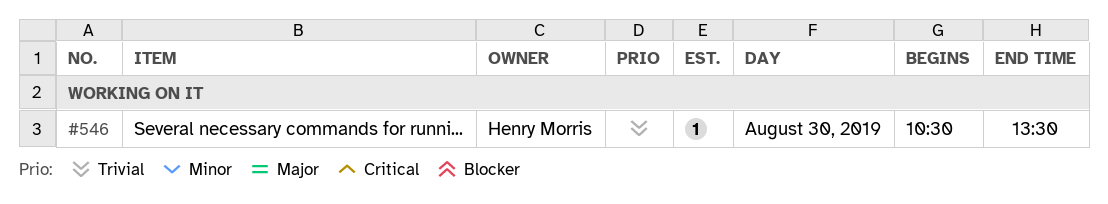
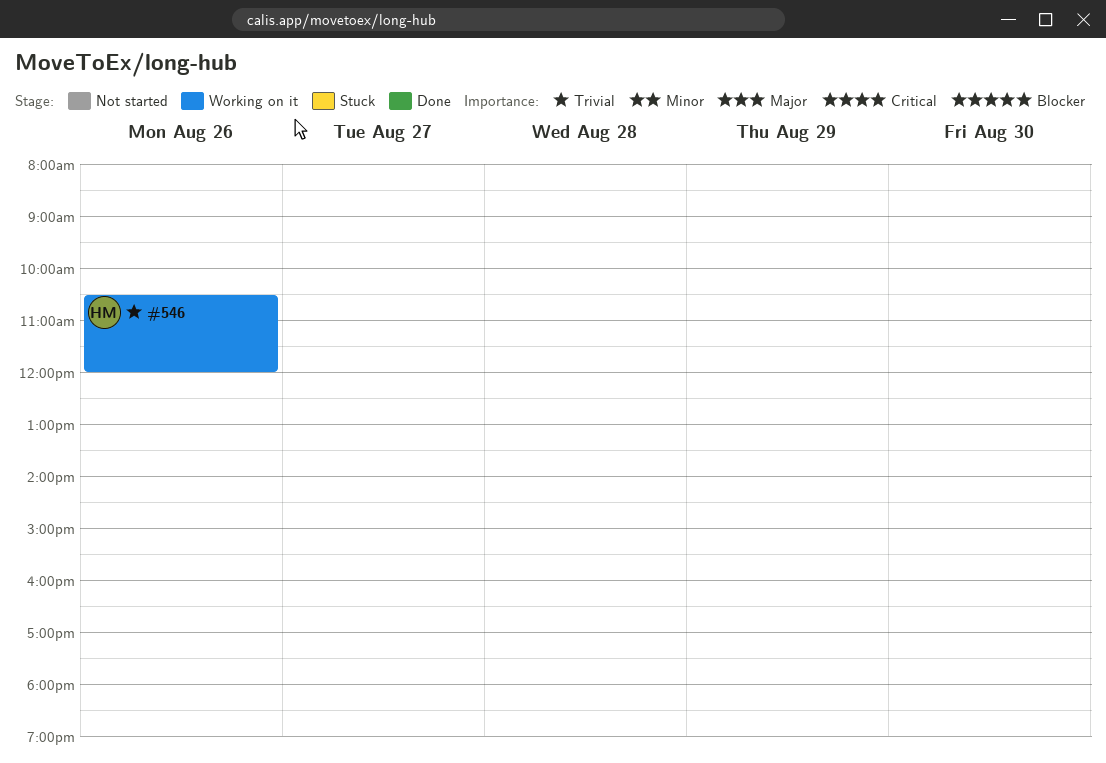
#546, day: Aug 30 -> Aug 26
#546, ends: 13:30 -> 12:00

